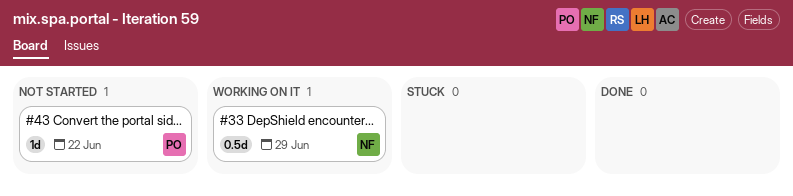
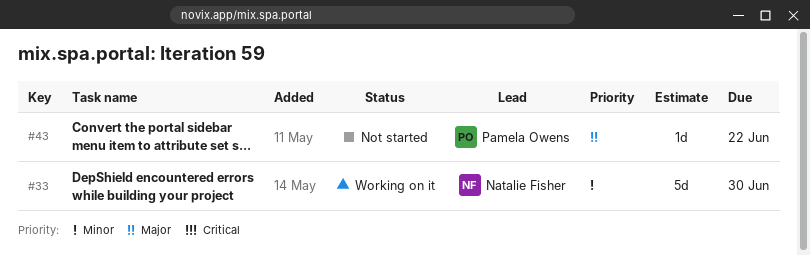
#33, estimate: 0.5d -> 5d
#33, due: Jun 29 -> Jun 30

